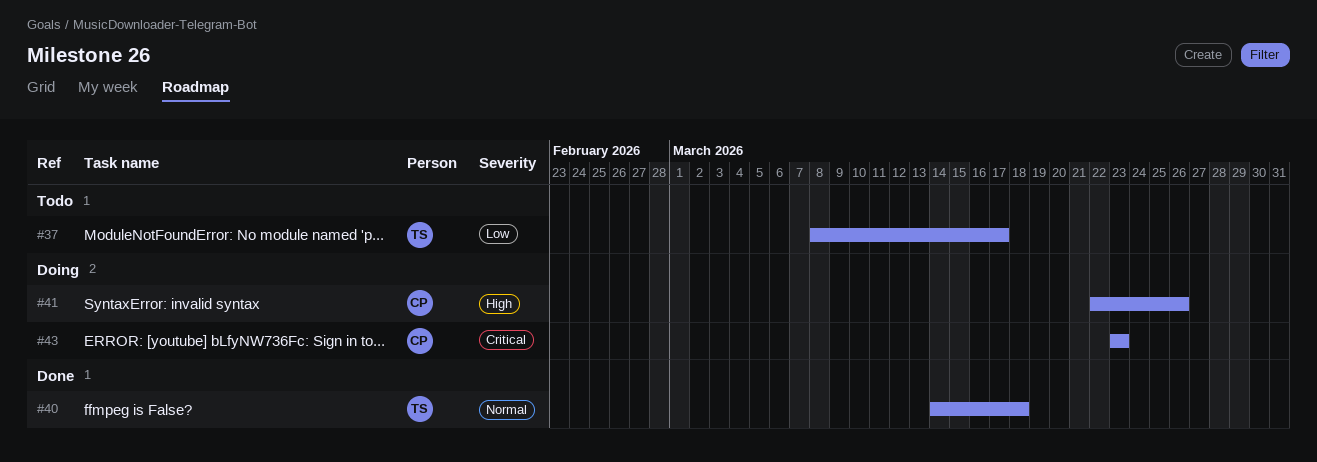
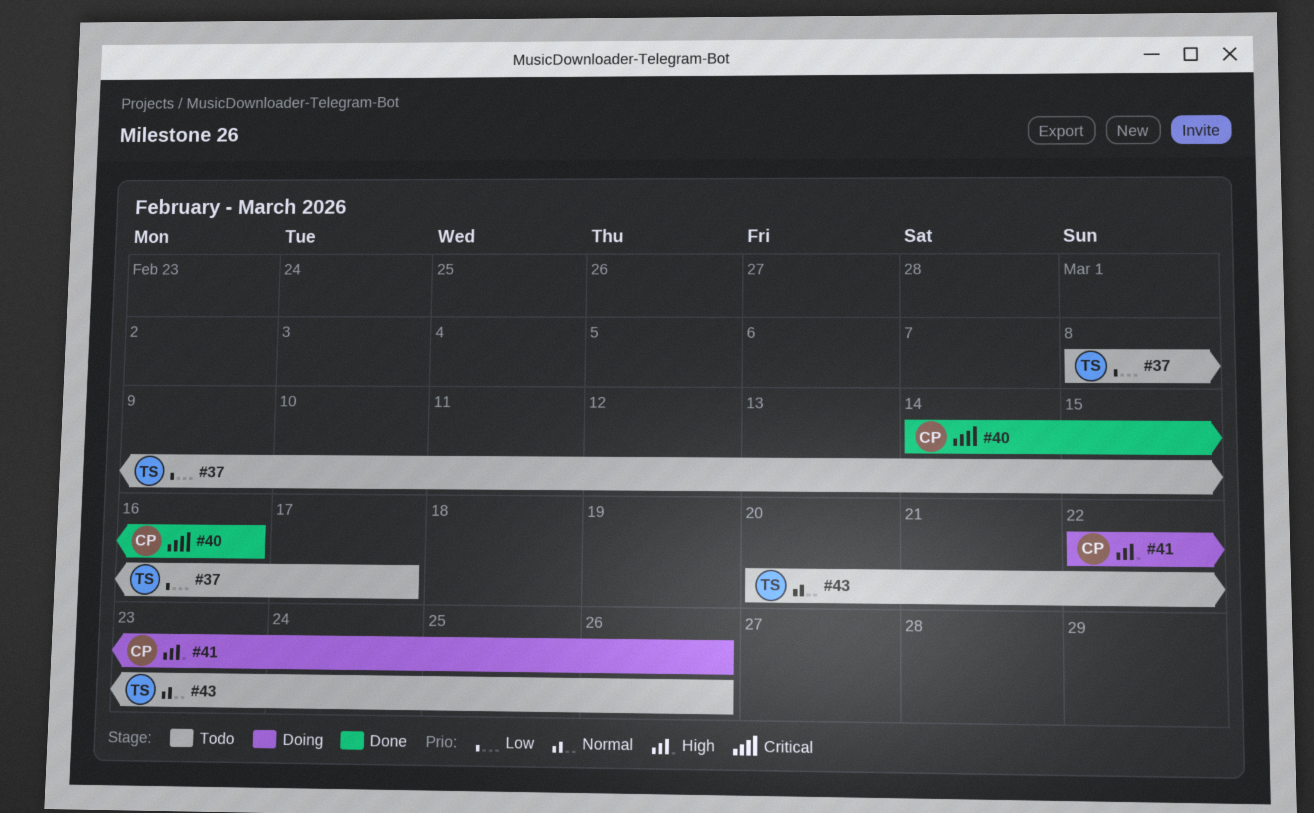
#40, owner: TS -> CP
#40, priority: Normal -> Critical
#40, due: Mar 18 -> Mar 16
#43, status: Doing -> Todo
#43, owner: CP -> TS
#43, priority: Critical -> Normal
#43, start: Mar 23 -> Mar 20
#43, due: Mar 23 -> Mar 26

